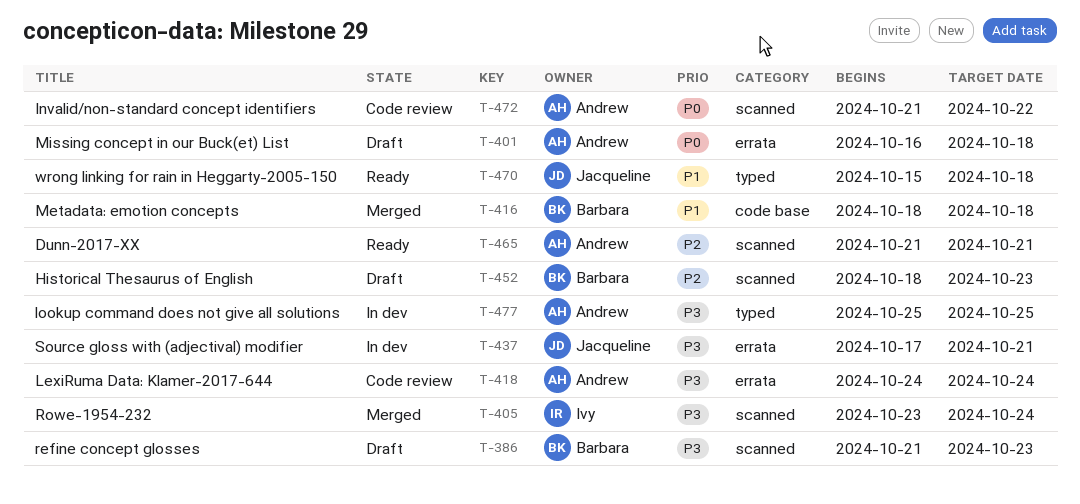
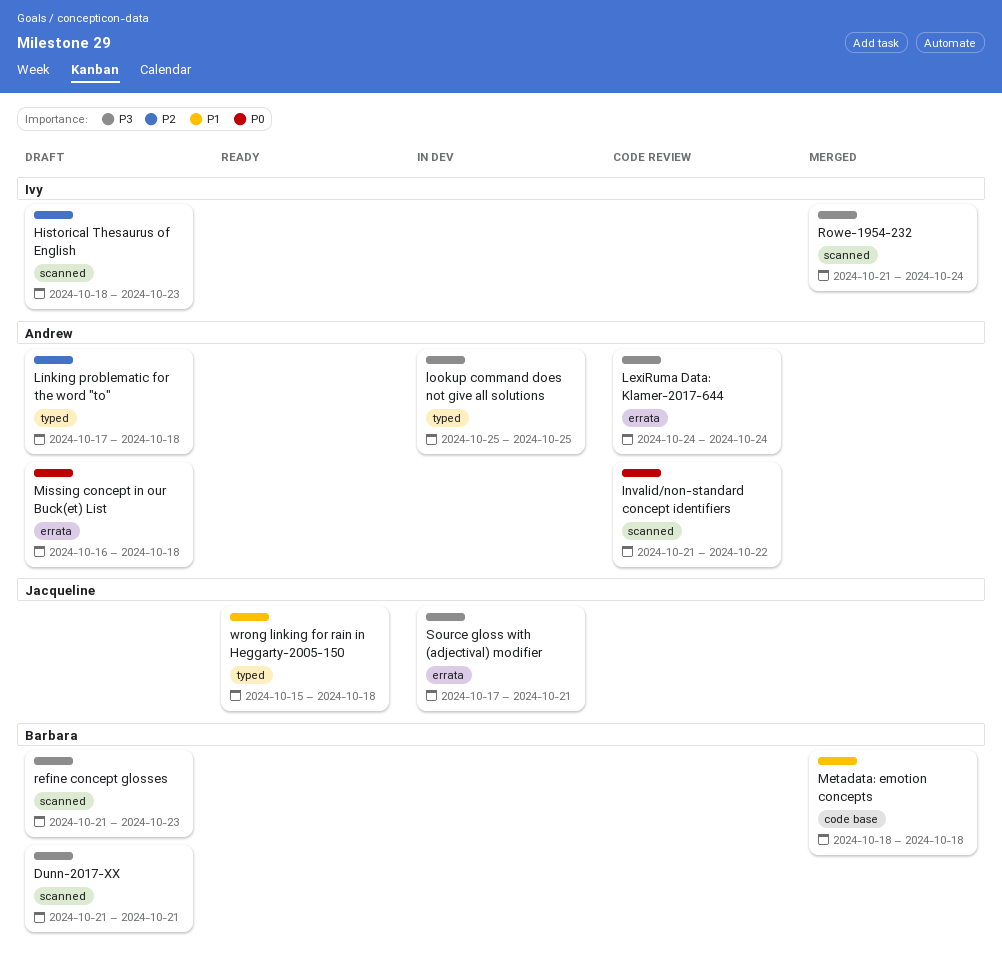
Dunn-2017-XX, status: Ready -> Draft
Dunn-2017-XX, owner: Andrew -> Barbara
Dunn-2017-XX, priority: P2 -> P3
Historical Thesaurus of English, owner: Barbara -> Ivy
Linking problematic for the word "to": none -> present
Rowe-1954-232, start: Oct 23 -> Oct 21

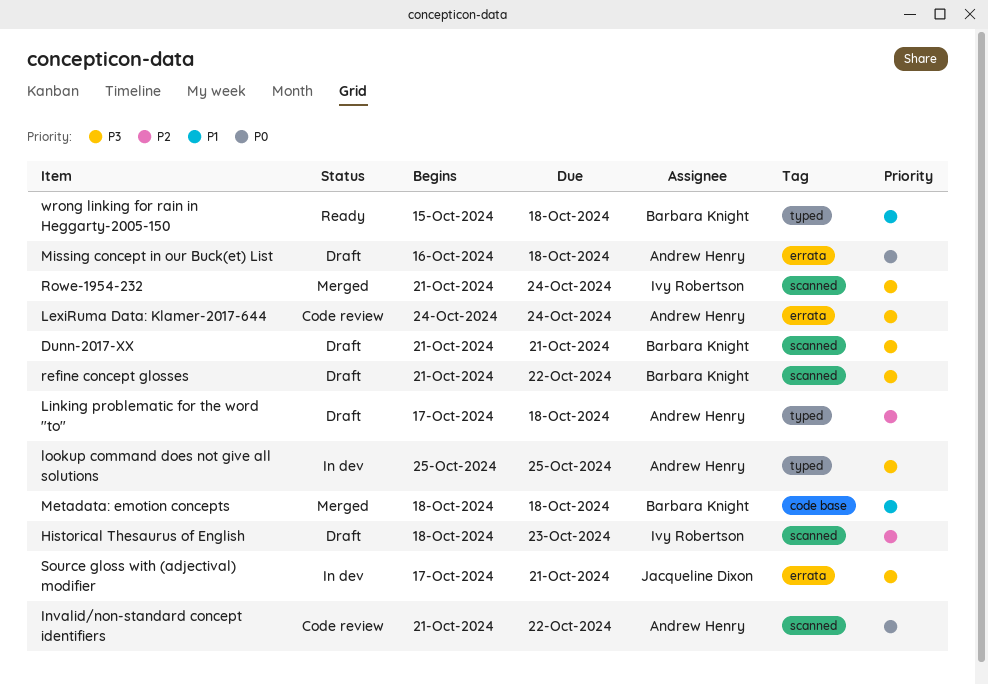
refine concept glosses, due: Oct 23 -> Oct 22
wrong linking for rain in Heggarty-2005-150, owner: Jacqueline Dixon -> Barbara Knight

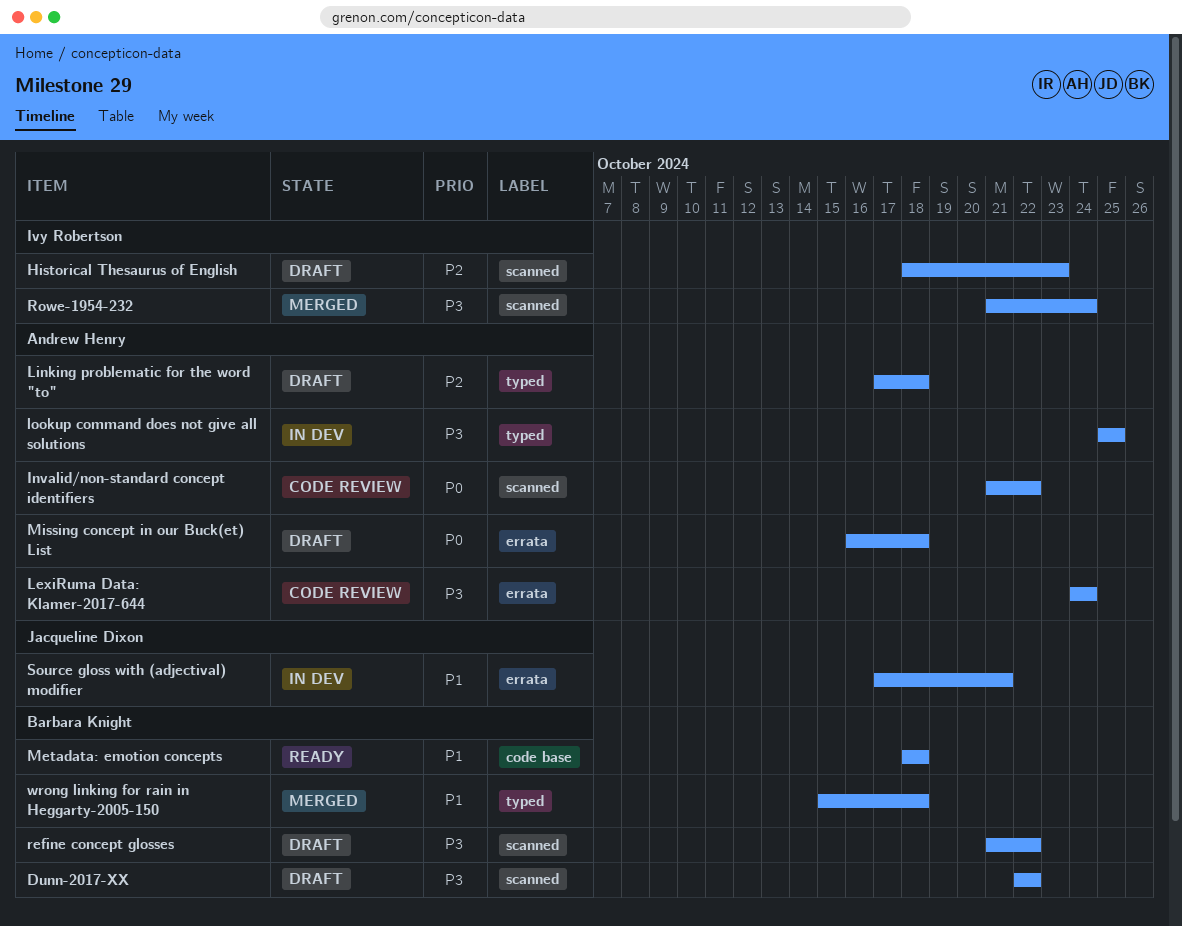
Dunn-2017-XX, start: Oct 21 -> Oct 22
Dunn-2017-XX, due: Oct 21 -> Oct 22
Metadata: emotion concepts, status: Merged -> Ready
Source gloss with (adjectival) modifier, priority: P3 -> P1
wrong linking for rain in Heggarty-2005-150, status: Ready -> Merged

